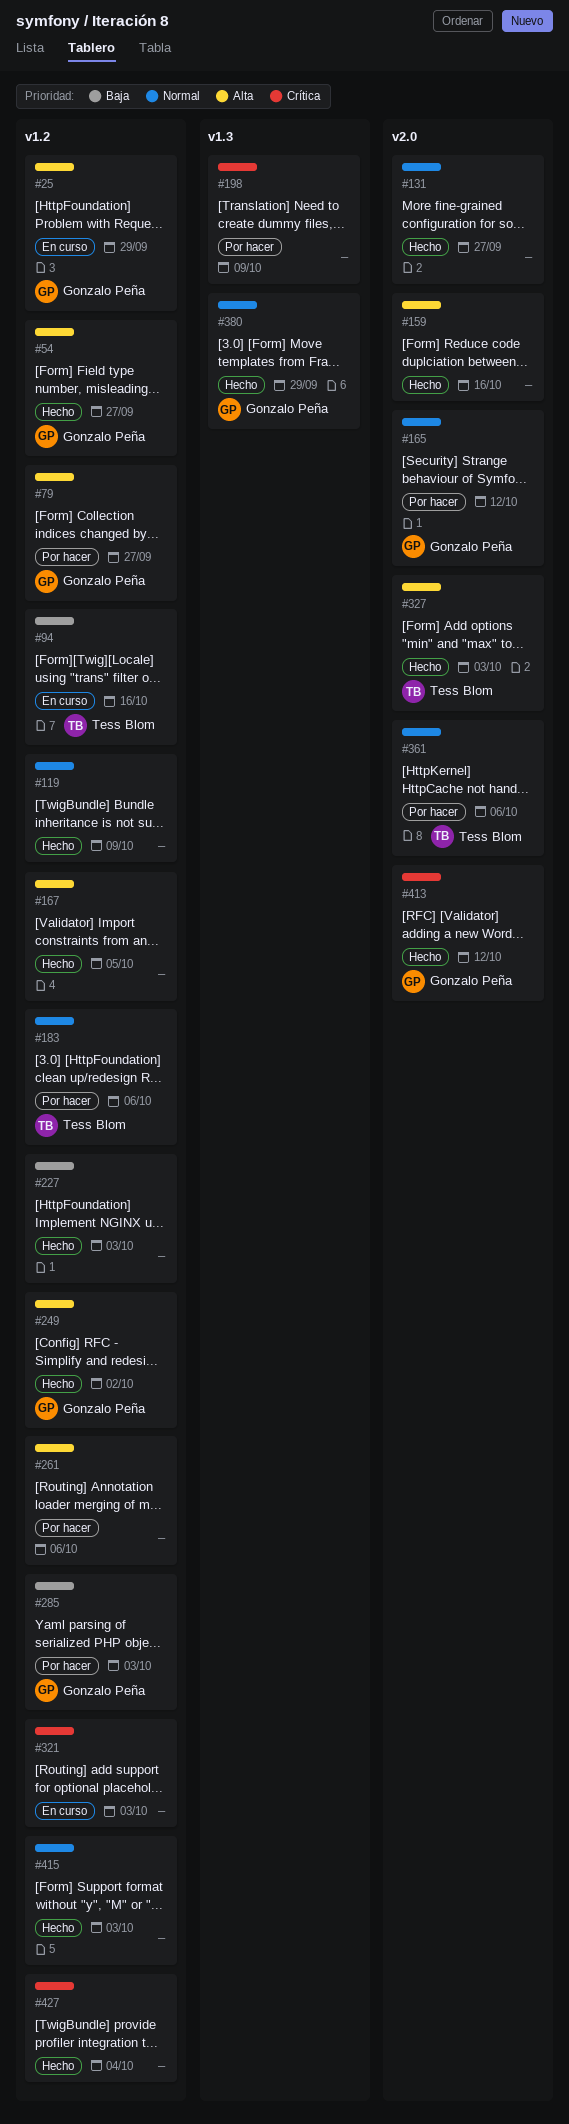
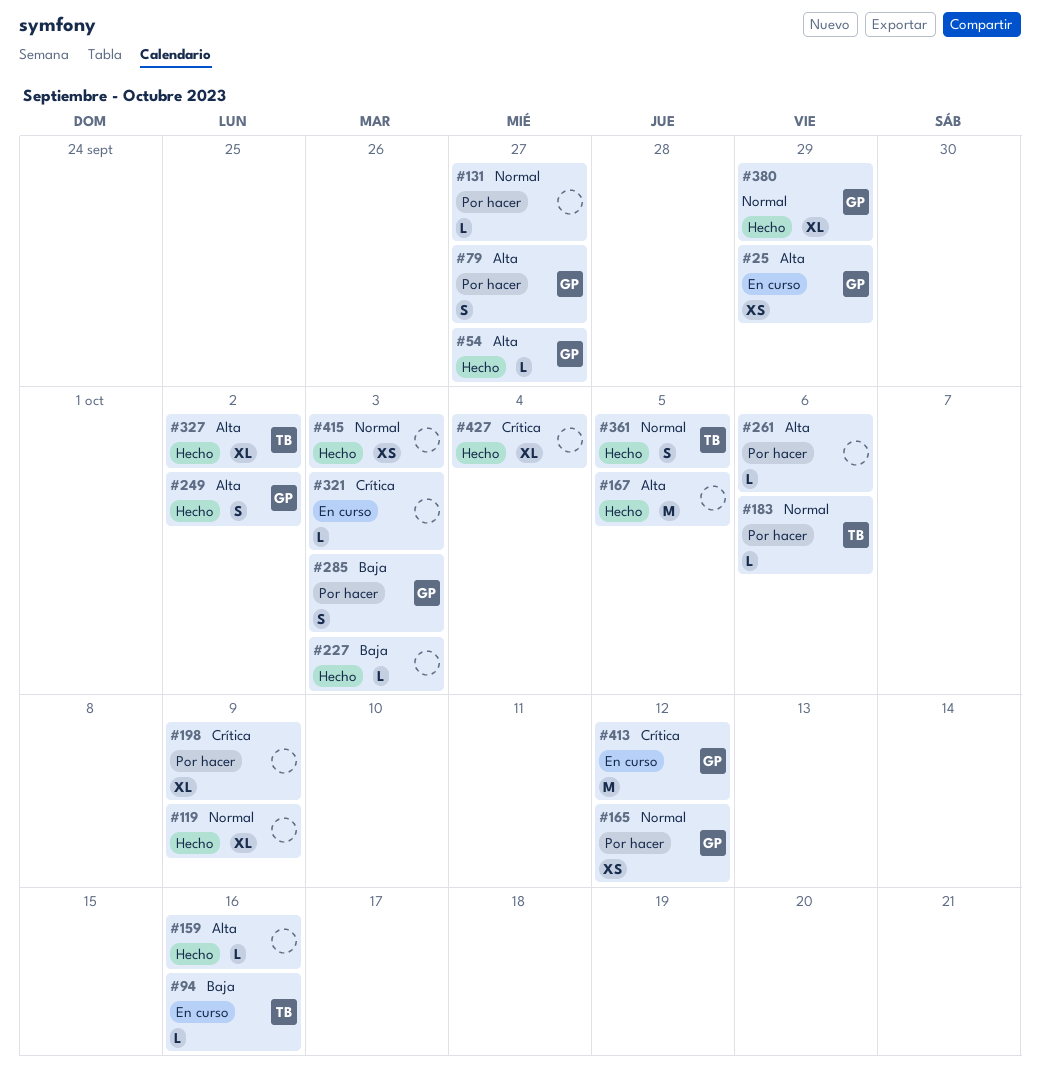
#131, status: Hecho -> Por hacer
#327, due: Oct 3 -> Oct 2
#361, status: Por hacer -> Hecho
#361, due: Oct 6 -> Oct 5
#413, status: Hecho -> En curso

